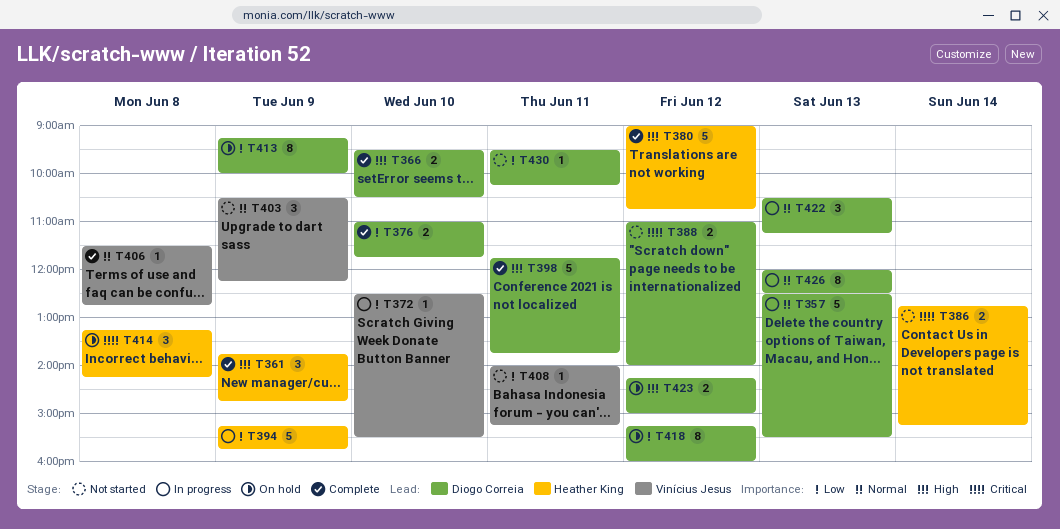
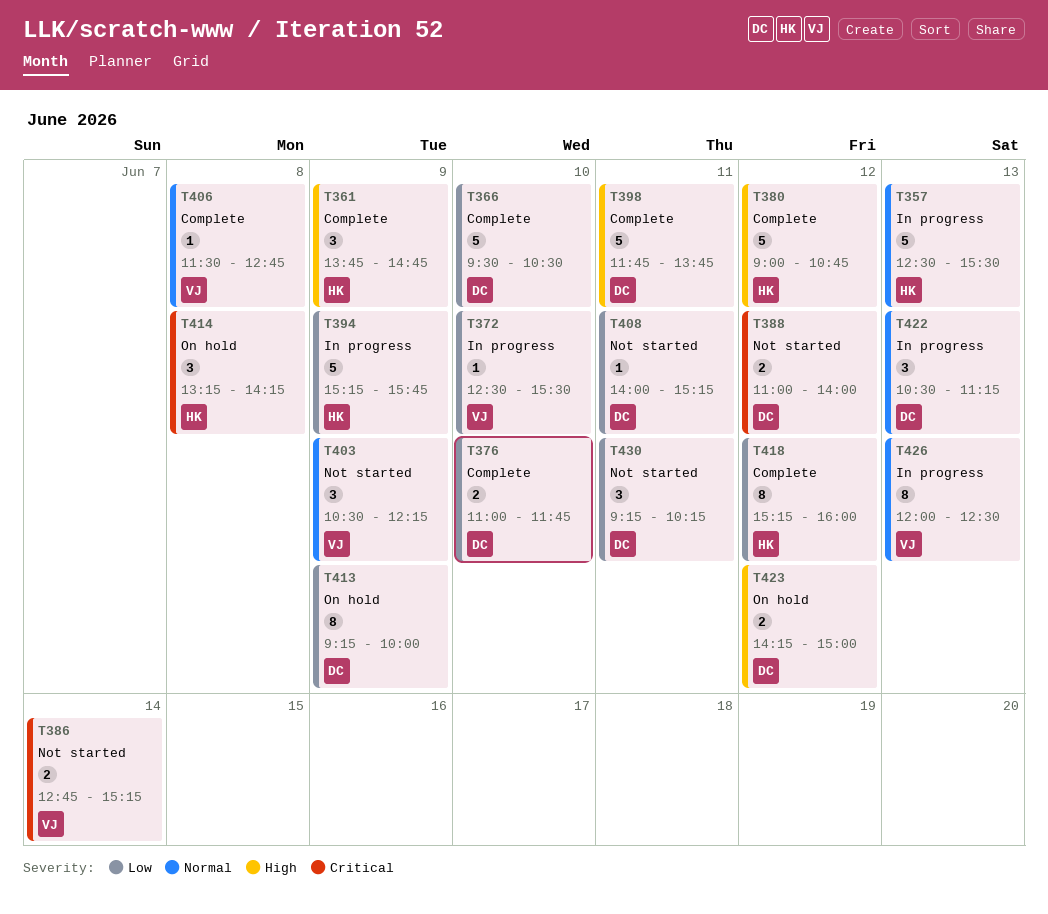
T357, owner: Diogo Correia -> Heather King
T366, priority: High -> Low
T366, estimate: 2 -> 5
T386, owner: Heather King -> Vinícius Jesus
T408, owner: Vinícius Jesus -> Diogo Correia
T418, status: On hold -> Complete
T418, owner: Diogo Correia -> Heather King
T426, owner: Diogo Correia -> Vinícius Jesus
T430, estimate: 1 -> 3
T430, begins: 09:30 -> 09:15

